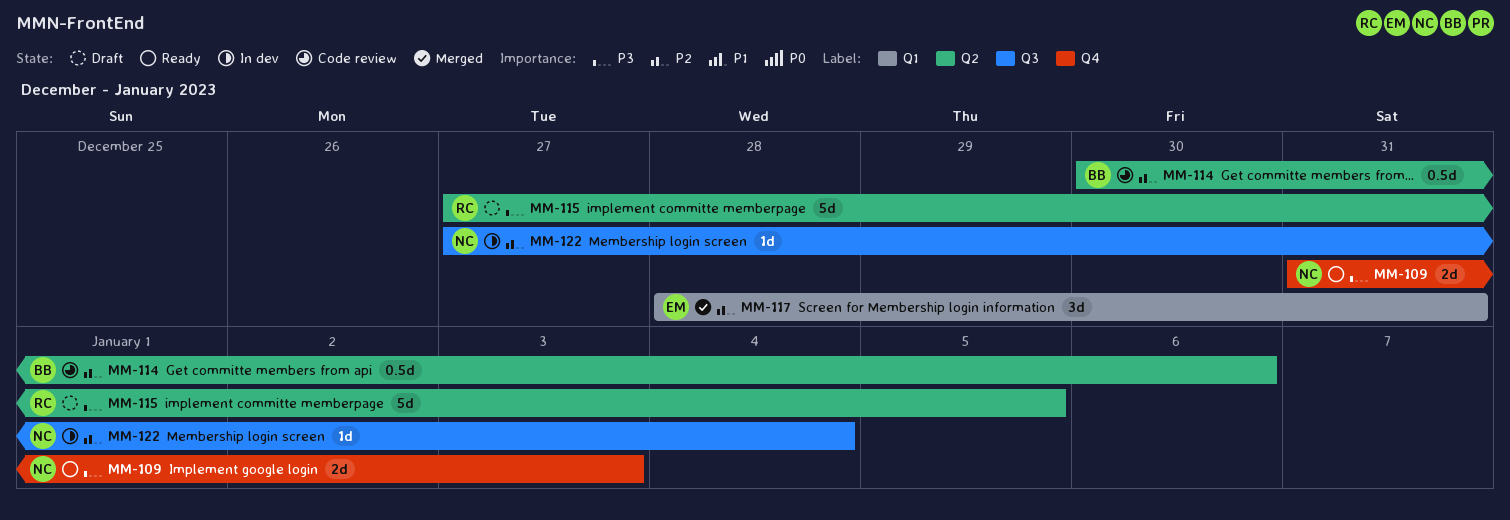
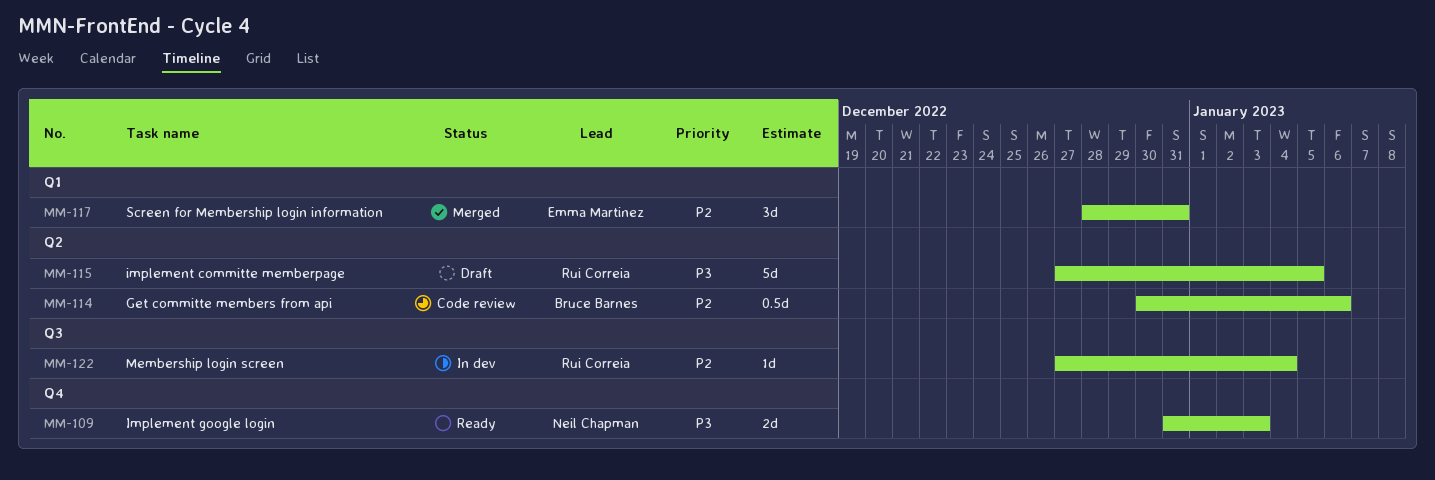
MM-122, owner: Neil Chapman -> Rui Correia

